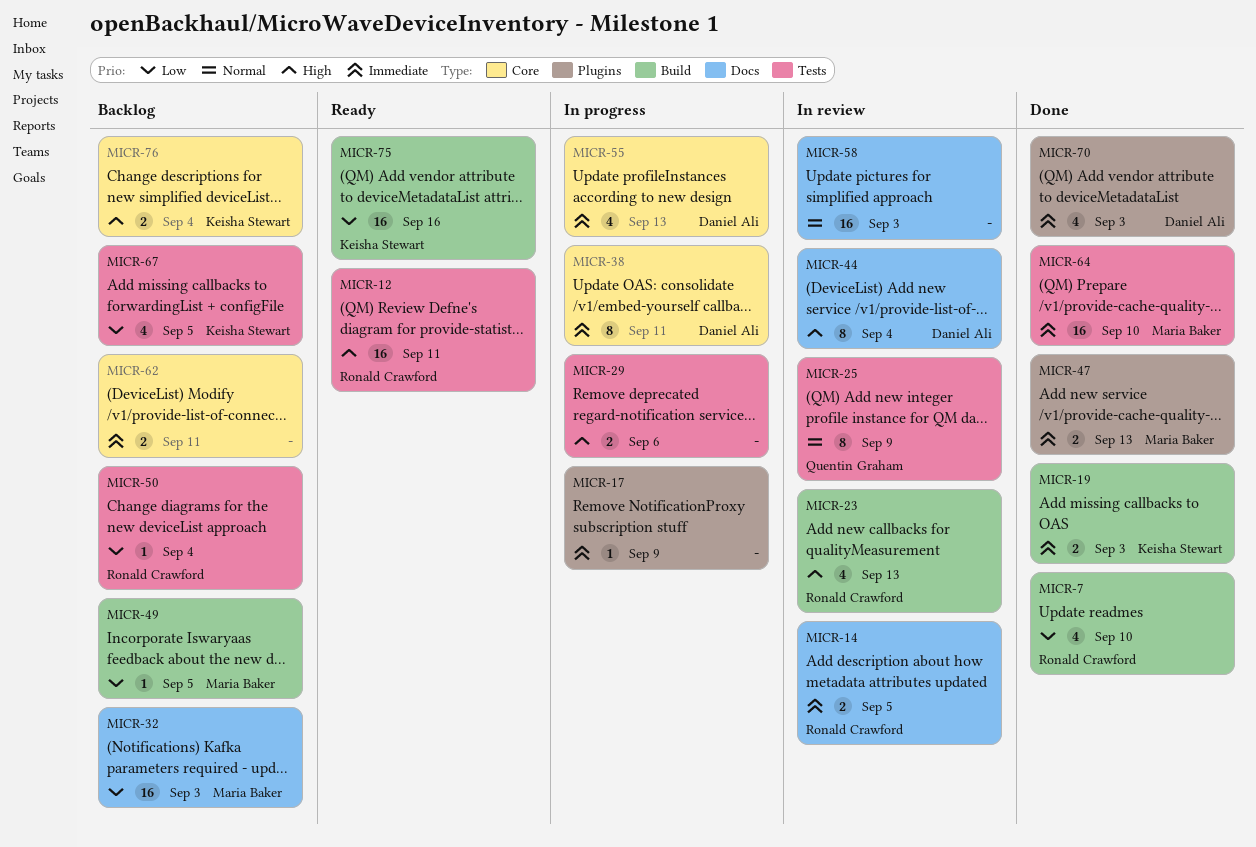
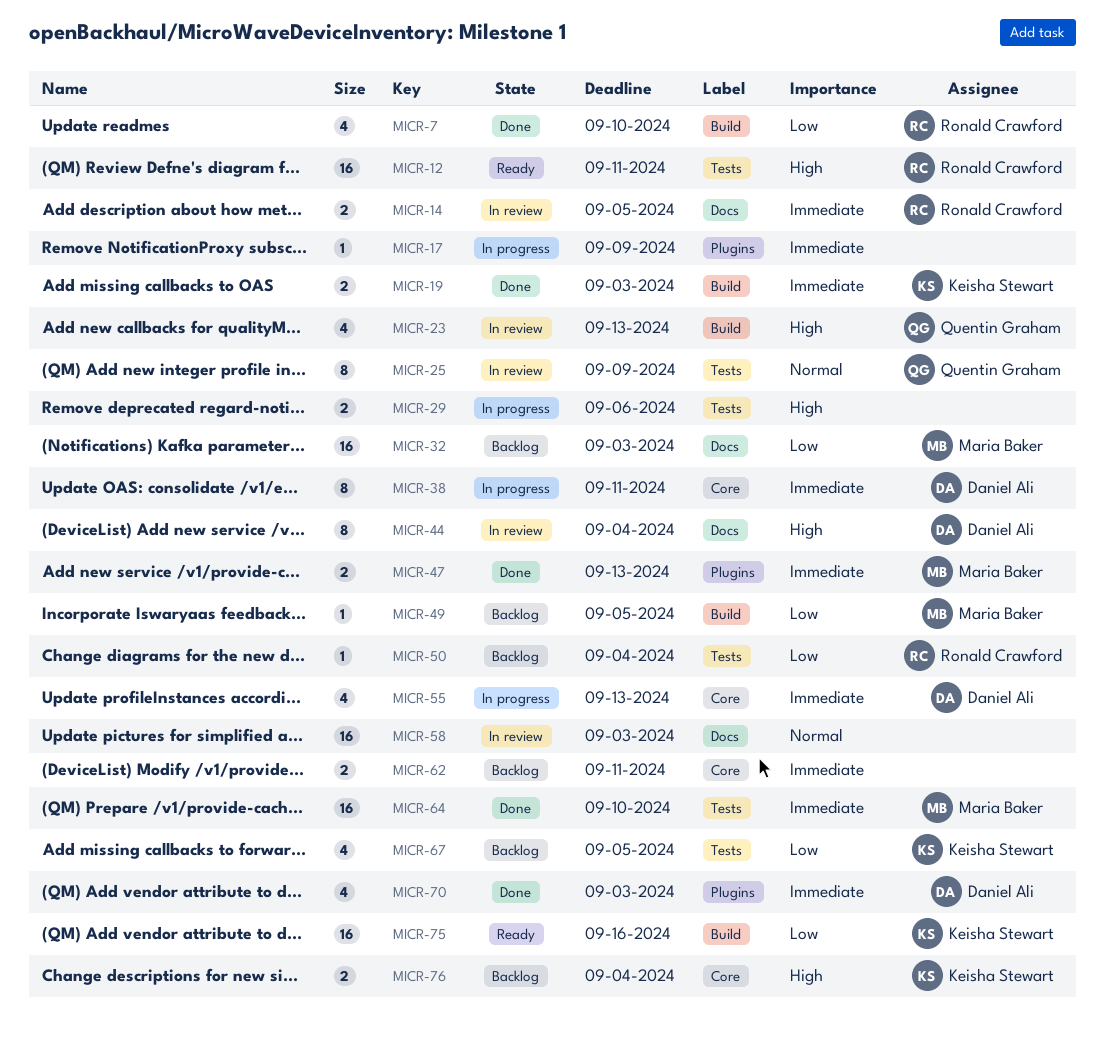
MICR-23, owner: Ronald Crawford -> Quentin Graham

